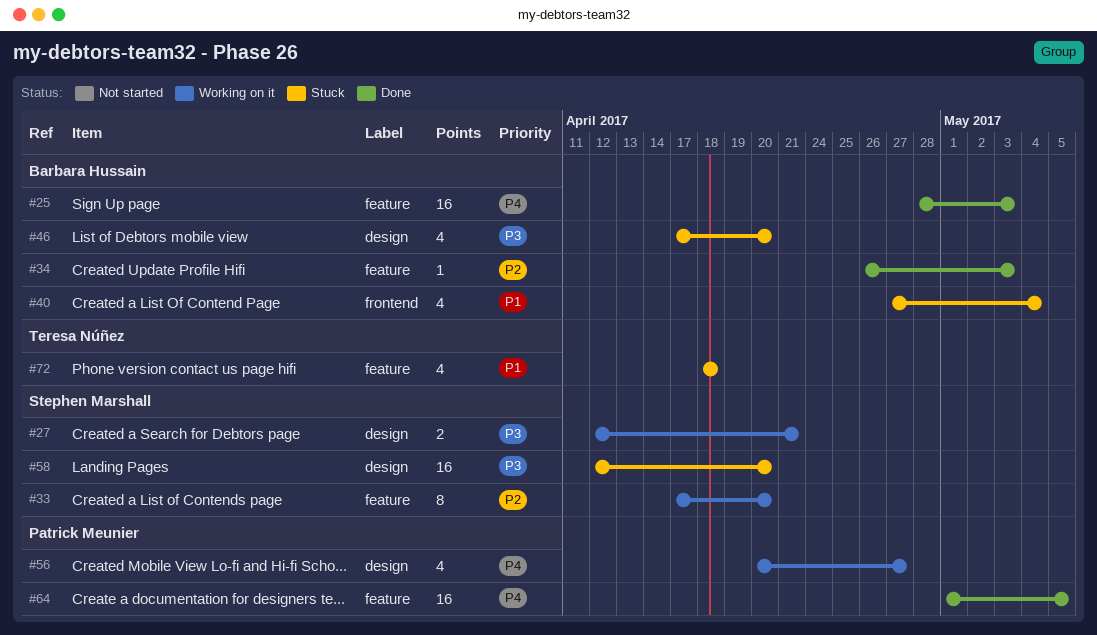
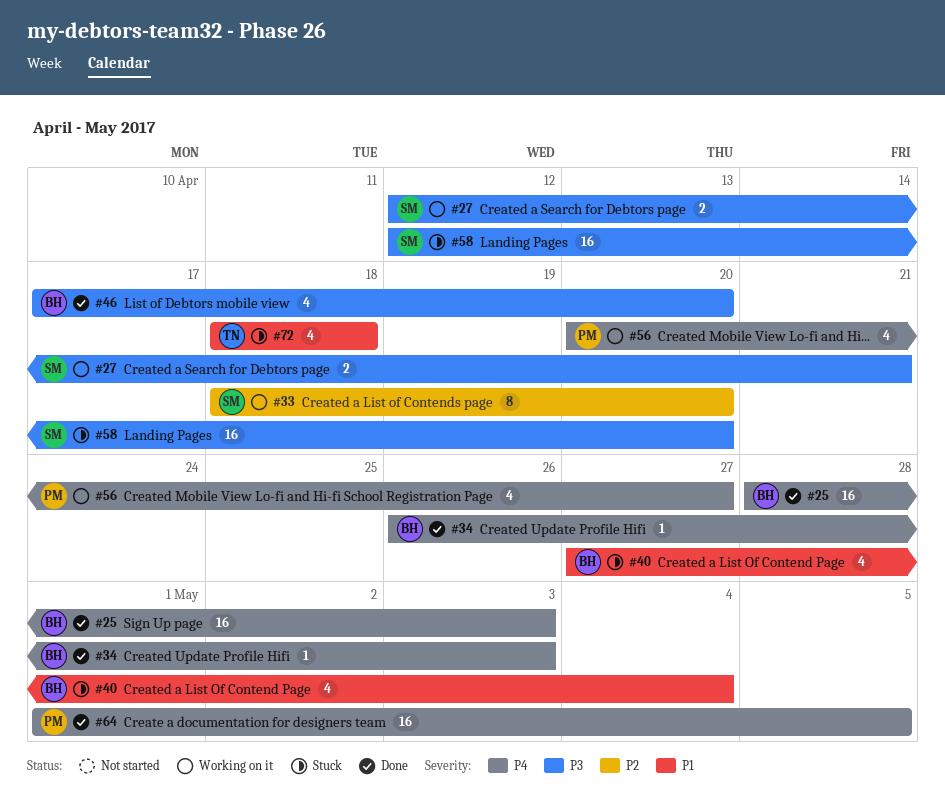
#33, start: Apr 17 -> Apr 18
#34, priority: P2 -> P4
#46, status: Stuck -> Done

